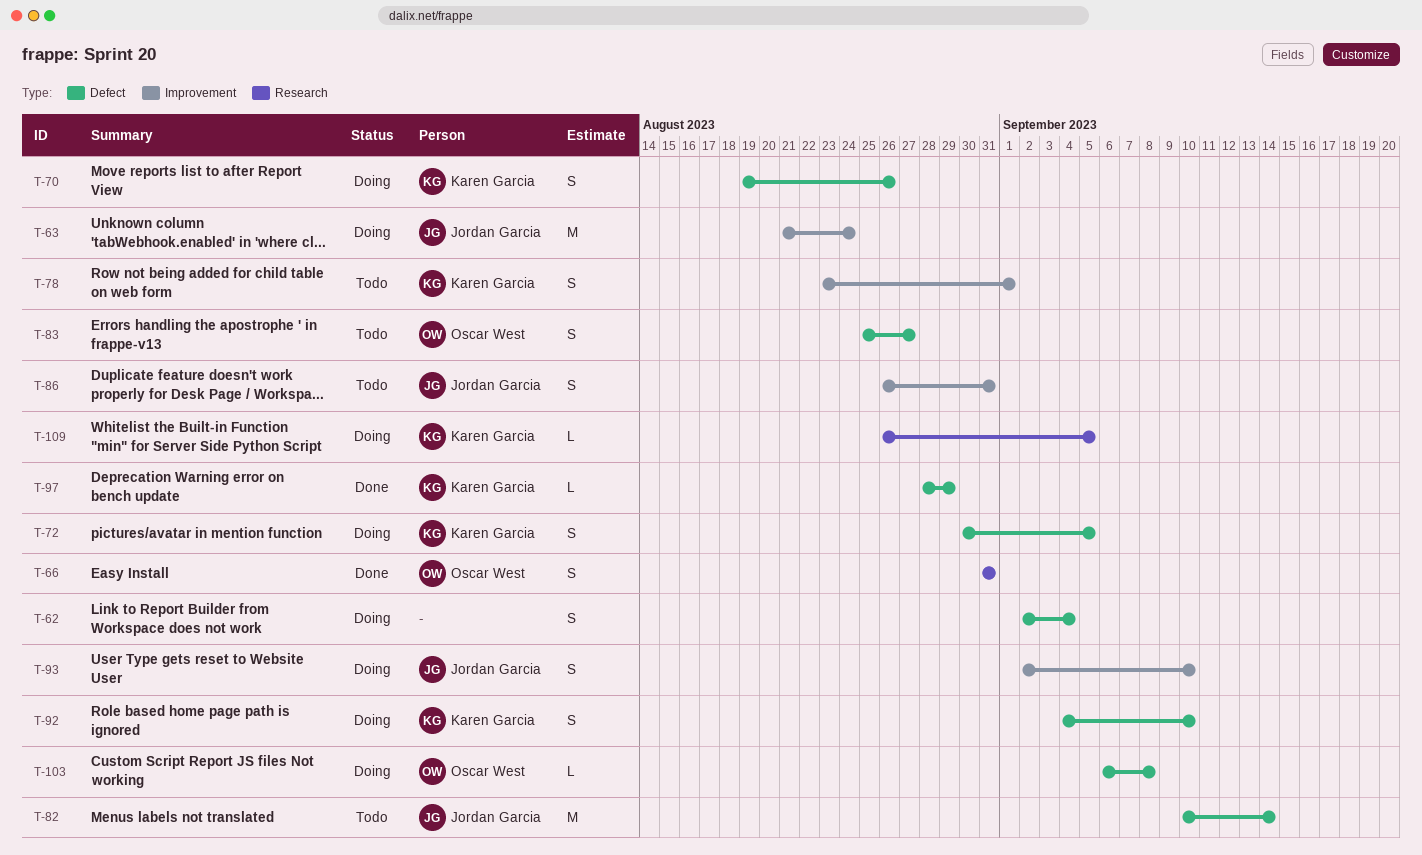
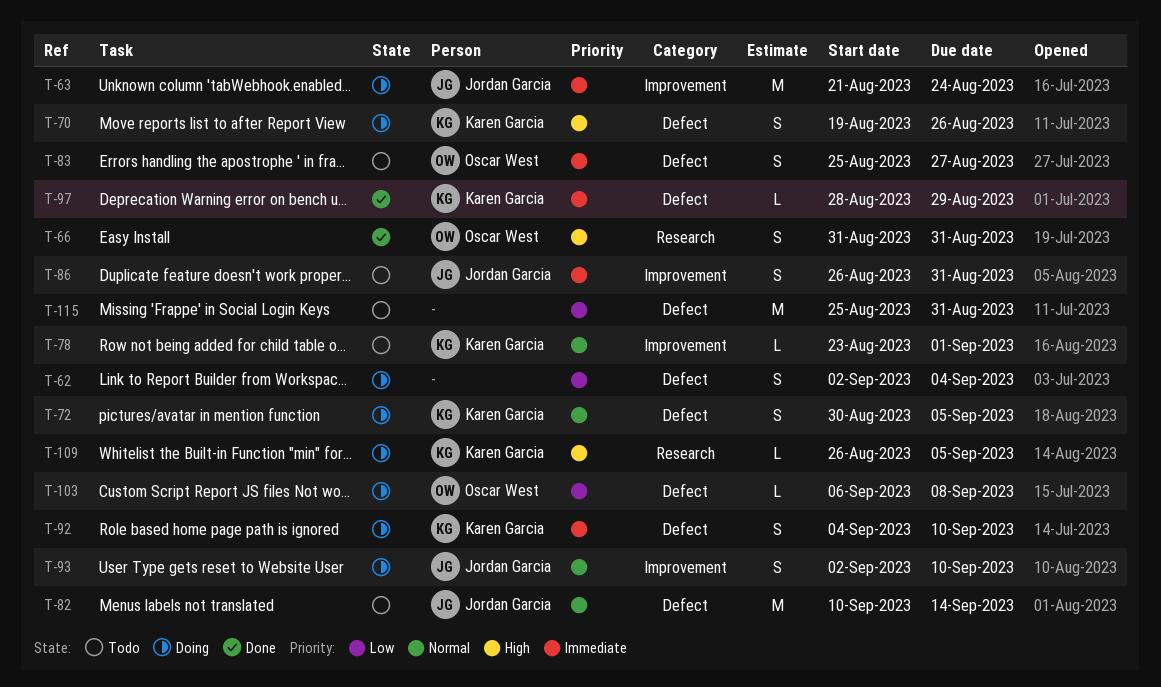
T-78, estimate: S -> L
T-115: none -> present

